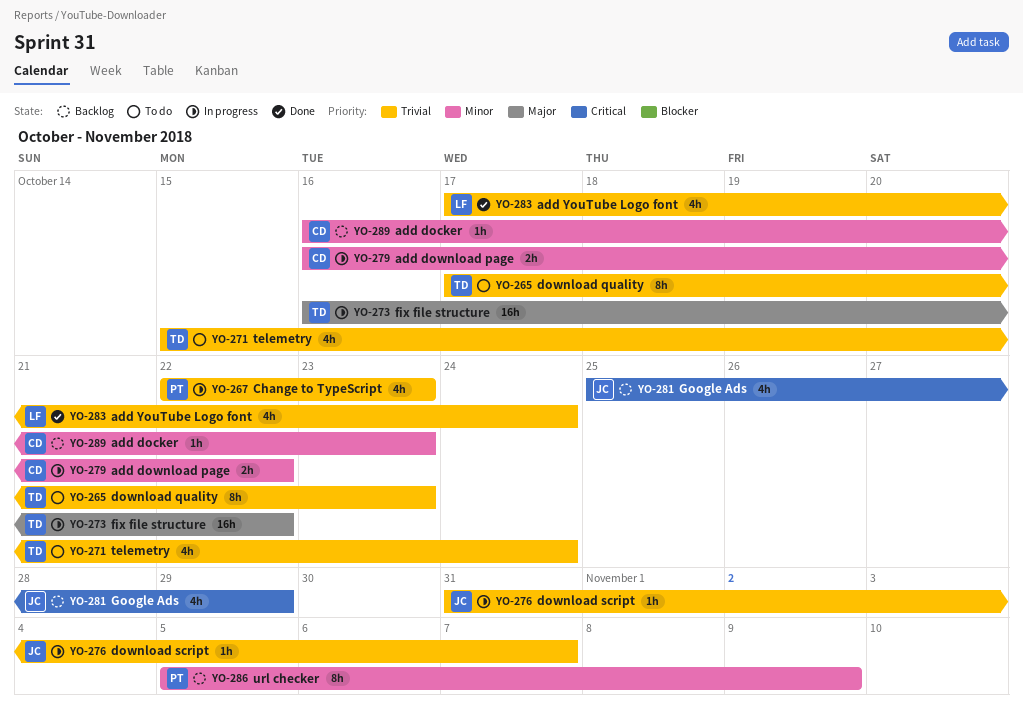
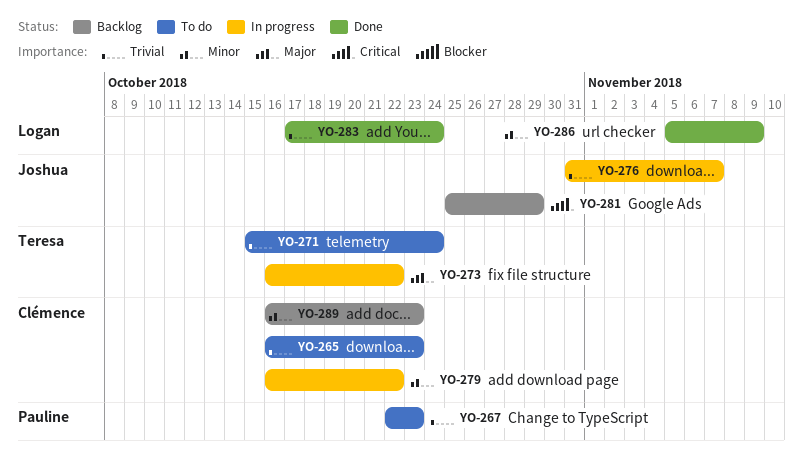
YO-265, owner: Teresa -> Clémence
YO-265, start: Oct 17 -> Oct 16
YO-267, status: In progress -> To do
YO-286, status: Backlog -> Done
YO-286, owner: Pauline -> Logan

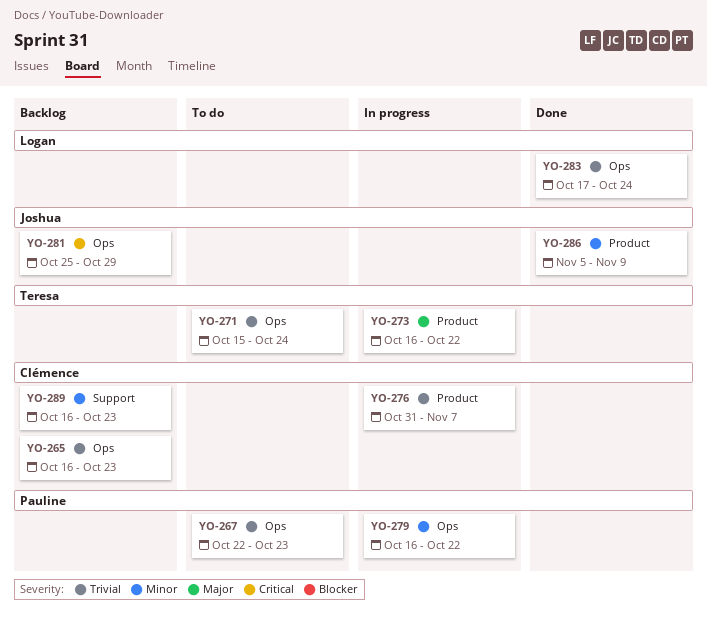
YO-265, status: To do -> Backlog
YO-276, owner: Joshua -> Clémence
YO-279, owner: Clémence -> Pauline
YO-286, owner: Logan -> Joshua

